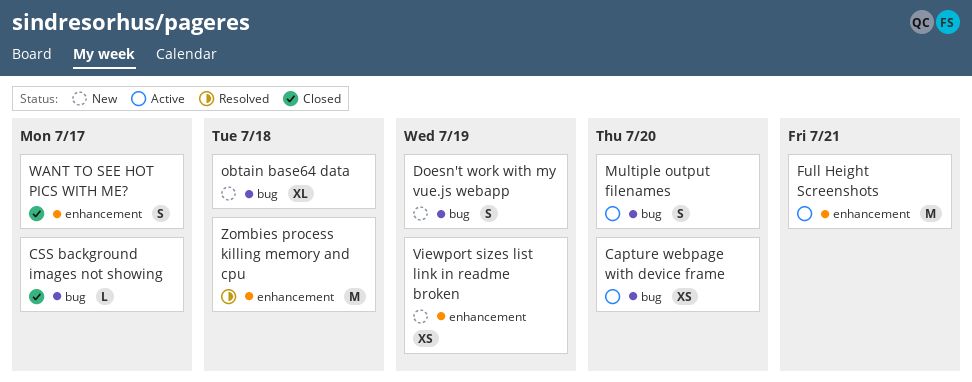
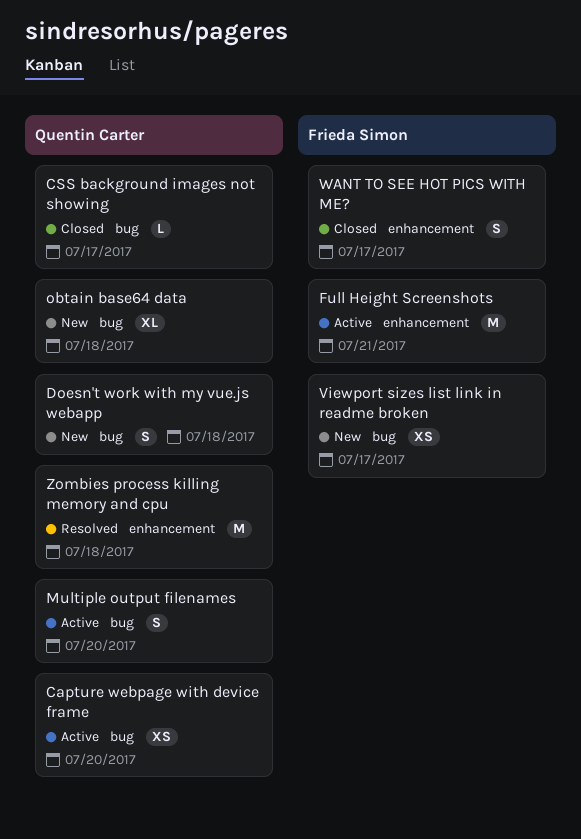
Doesn't work with my vue.js webapp, due: Jul 19 -> Jul 18
Viewport sizes list link in readme broken, label: enhancement -> bug
Viewport sizes list link in readme broken, due: Jul 19 -> Jul 17

